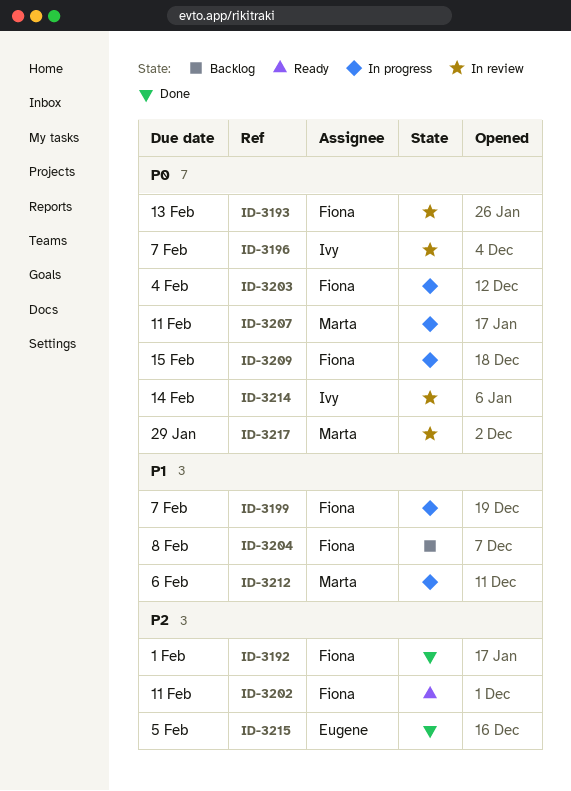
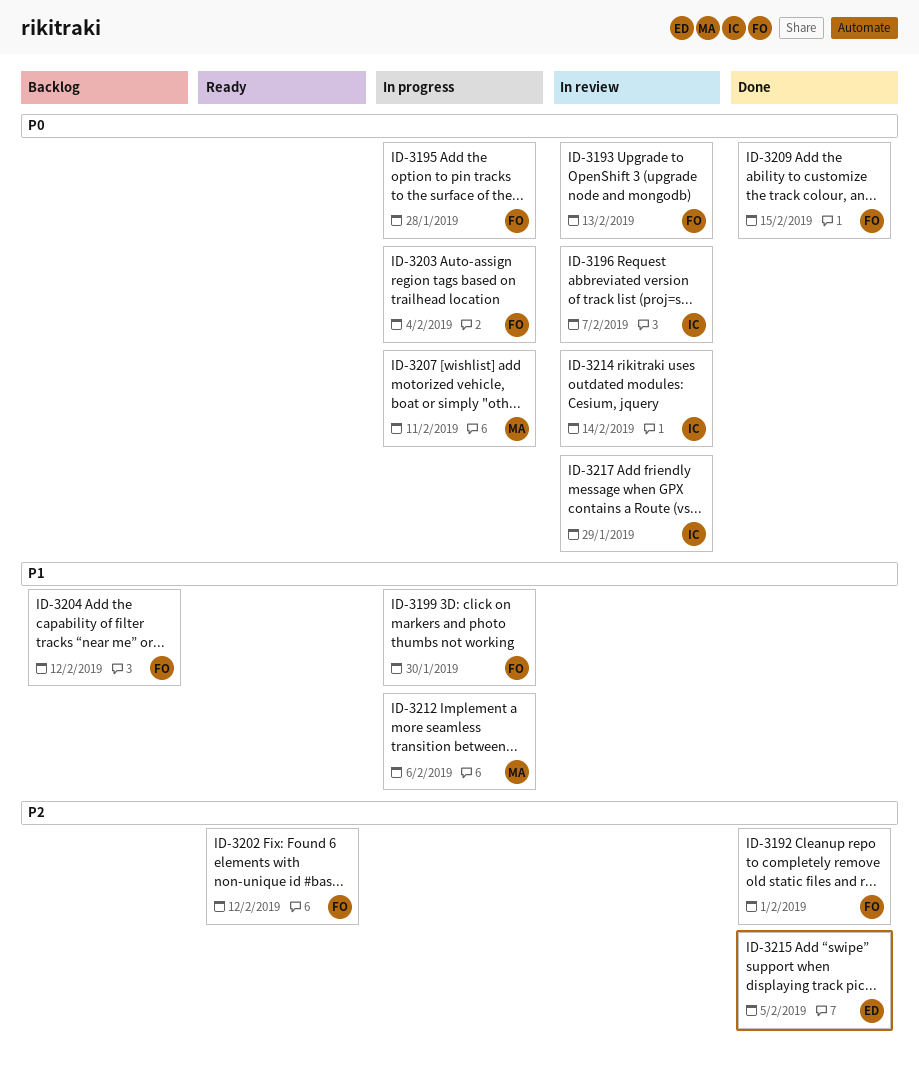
ID-3195: none -> present
ID-3199, due: Feb 7 -> Jan 30
ID-3202, due: Feb 11 -> Feb 12
ID-3204, due: Feb 8 -> Feb 12
ID-3209, status: In progress -> Done
ID-3217, owner: Marta -> Ivy

